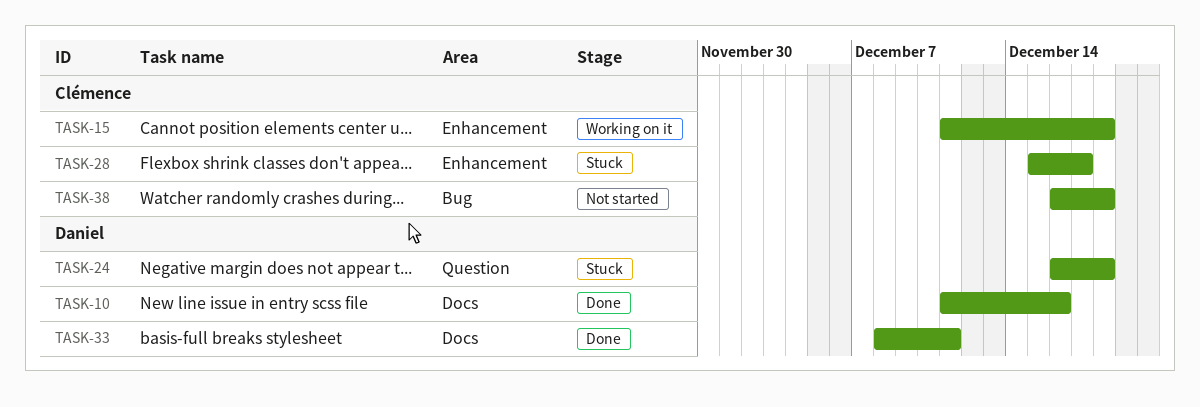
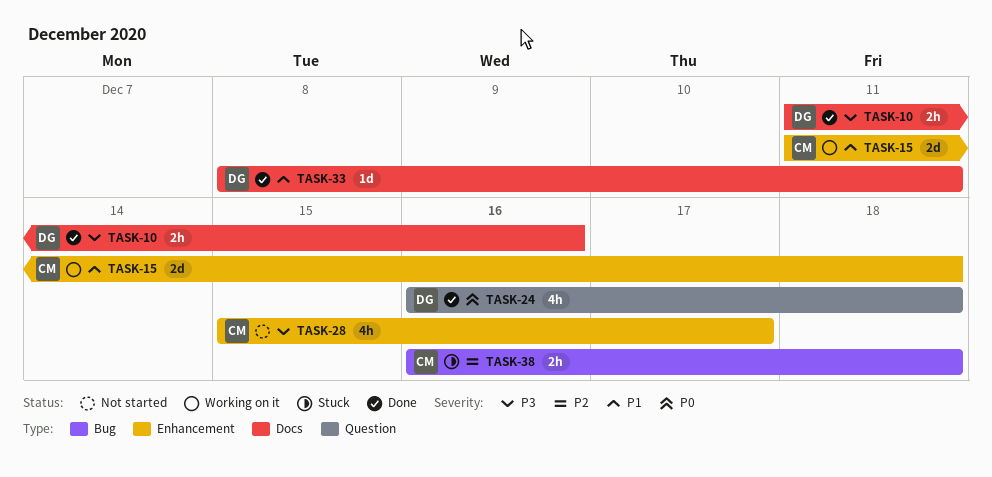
TASK-24, status: Stuck -> Done
TASK-28, status: Stuck -> Not started
TASK-38, status: Not started -> Stuck

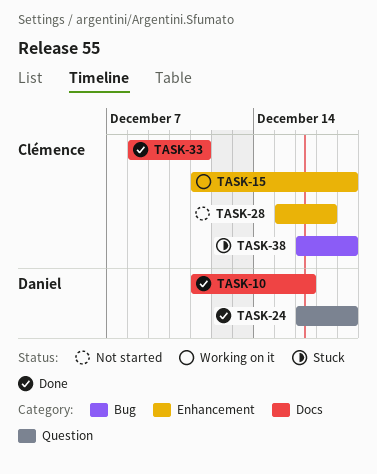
TASK-33, owner: Daniel -> Clémence

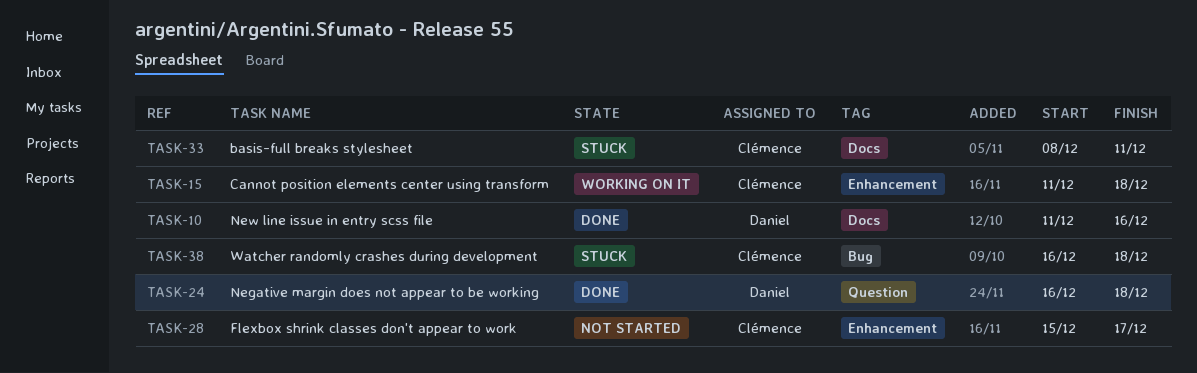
TASK-33, status: Done -> Stuck

